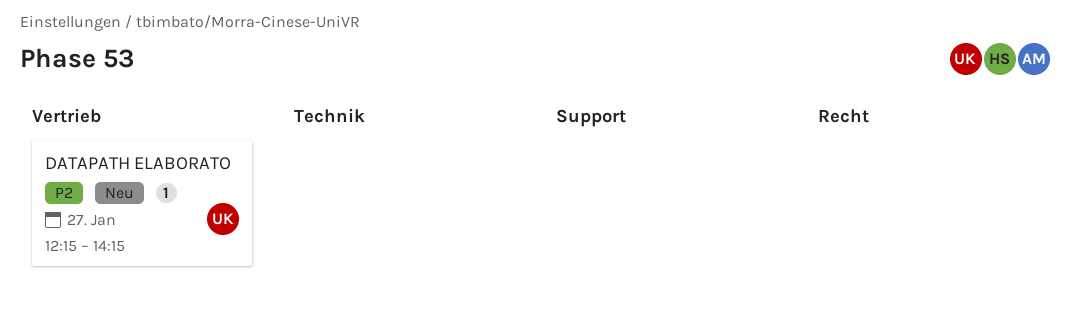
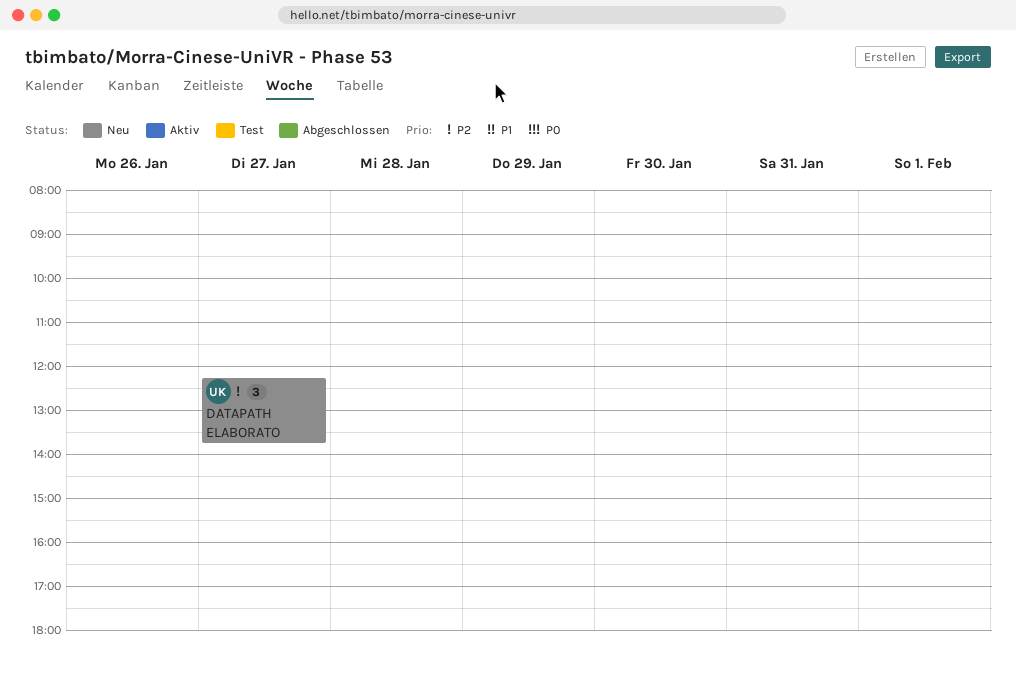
DATAPATH ELABORATO, estimate: 1 -> 3
DATAPATH ELABORATO, ends: 14:15 -> 13:45

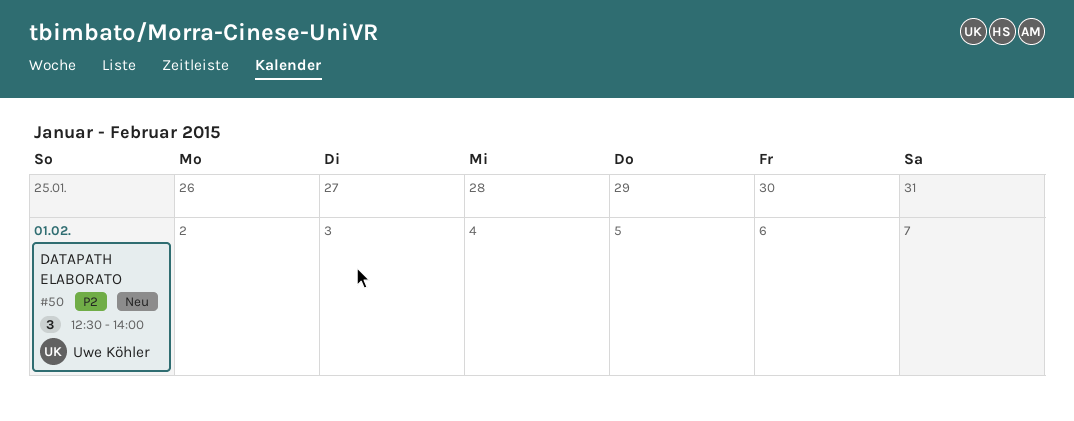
DATAPATH ELABORATO, day: Jan 27 -> Feb 1
DATAPATH ELABORATO, begins: 12:15 -> 12:30
DATAPATH ELABORATO, ends: 13:45 -> 14:00

